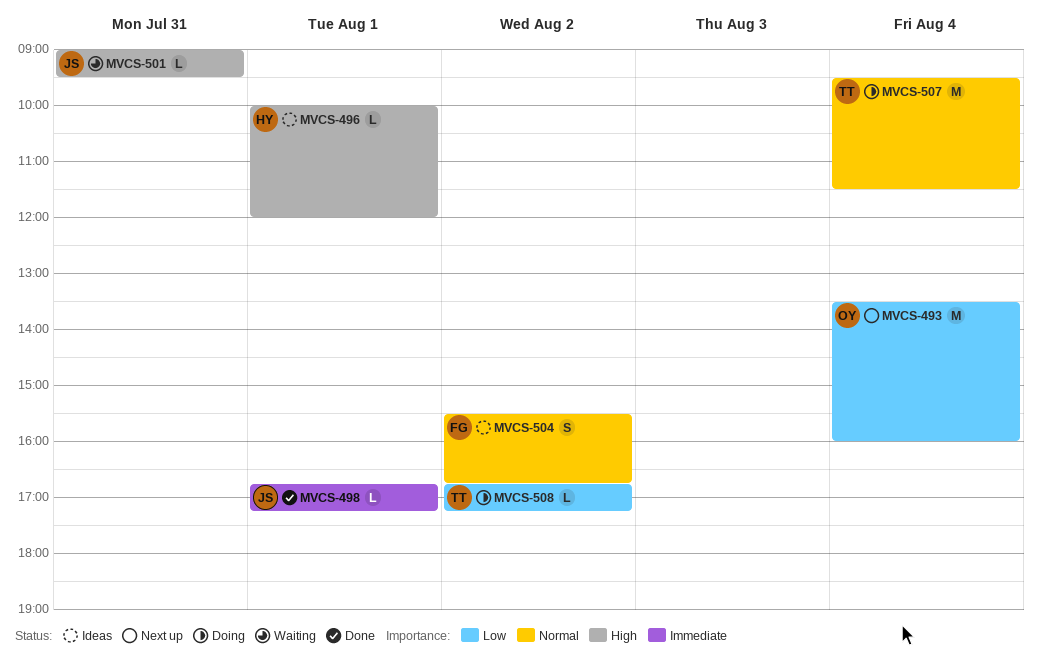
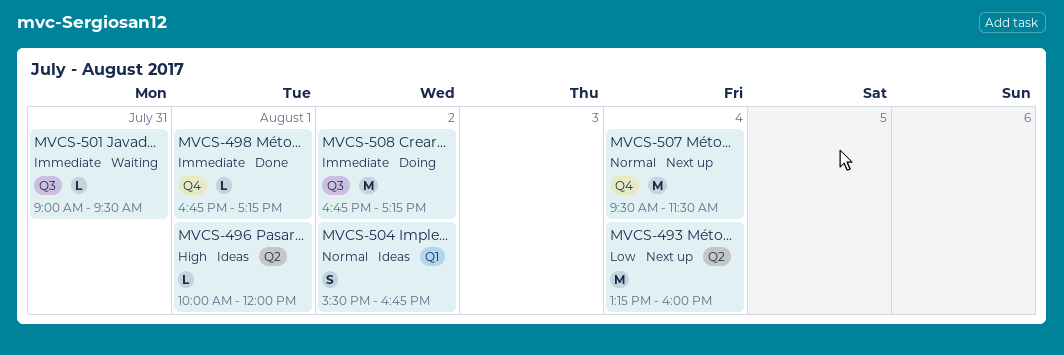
MVCS-493, begins: 13:30 -> 13:15
MVCS-501, priority: High -> Immediate
MVCS-507, status: Doing -> Next up
MVCS-508, priority: Low -> Immediate
MVCS-508, estimate: L -> M

